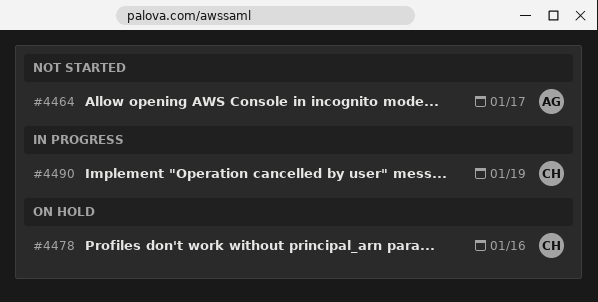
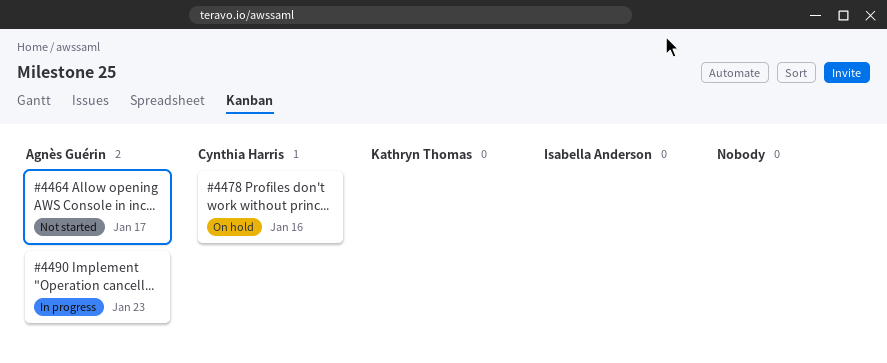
#4490, owner: Cynthia Harris -> Agnès Guérin
#4490, due: Jan 19 -> Jan 23

